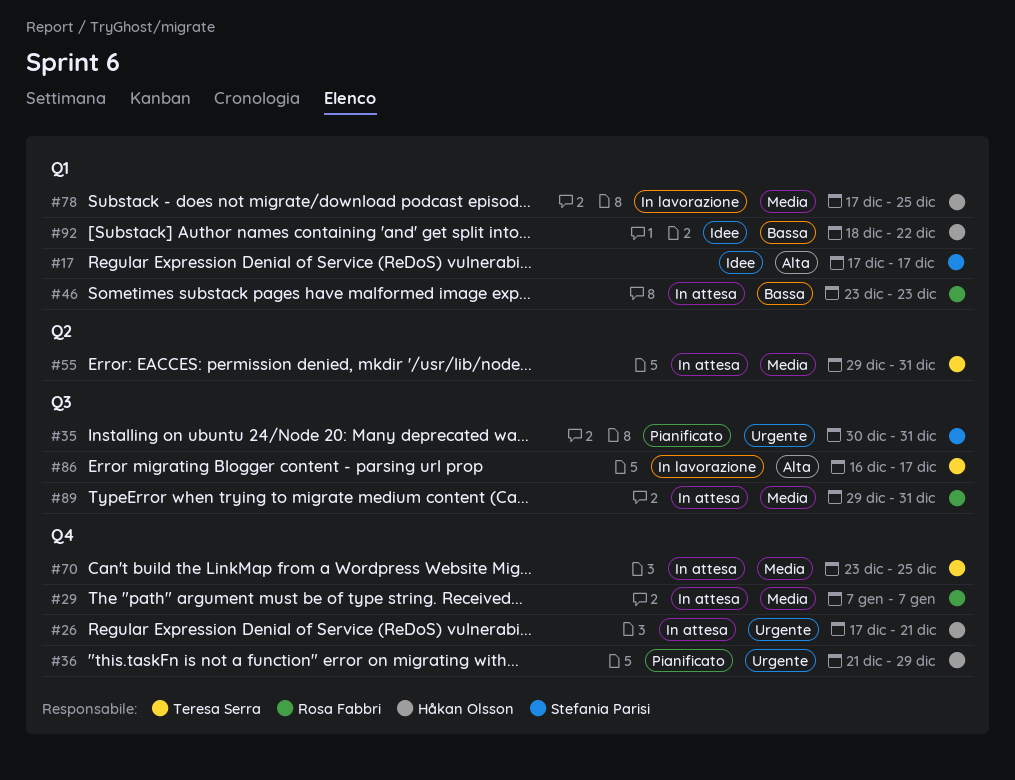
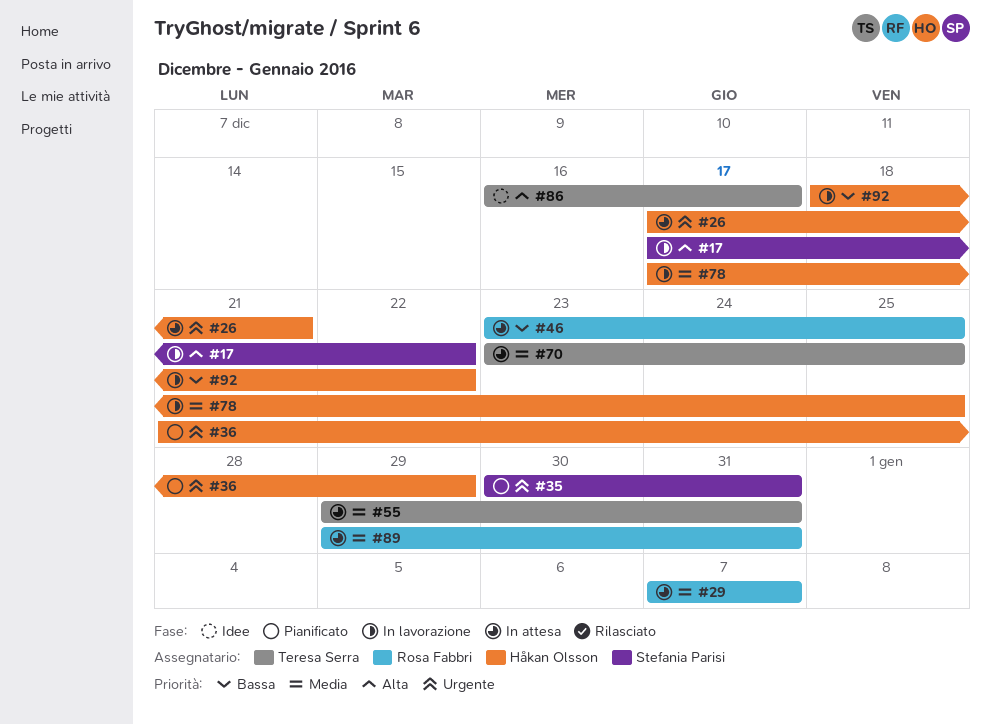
#17, status: Idee -> In lavorazione
#17, due: Dec 17 -> Dec 22
#46, due: Dec 23 -> Dec 25
#86, status: In lavorazione -> Idee
#92, status: Idee -> In lavorazione

